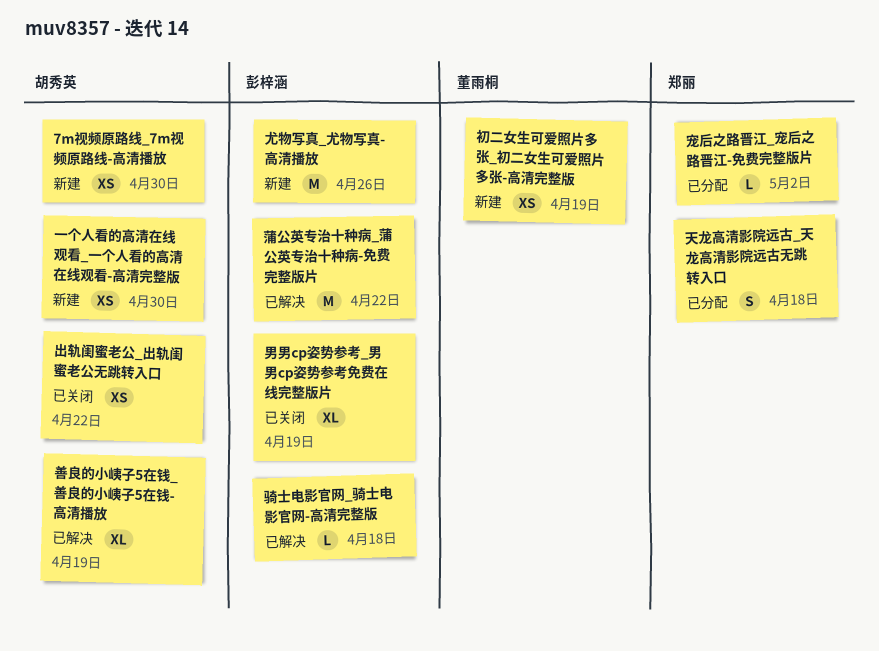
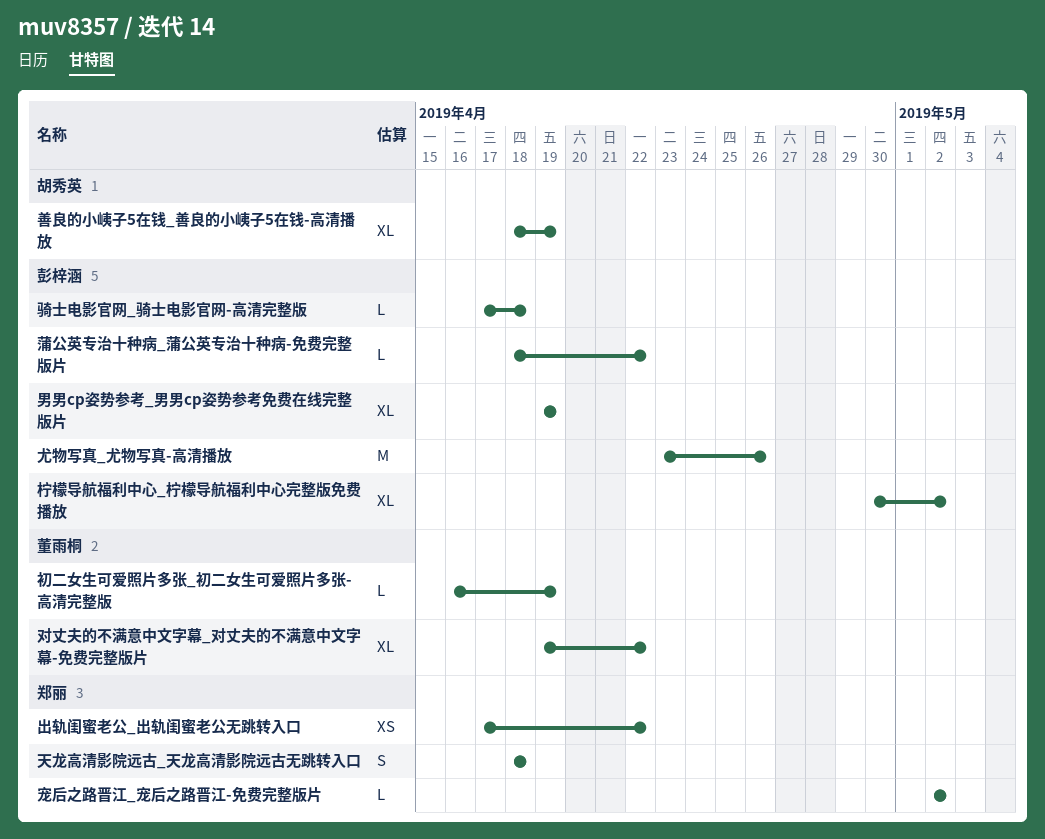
7m视频原路线_7m视频原路线-高清播放: present -> none
一个人看的高清在线观看_一个人看的高清在线观看-高清完整版: present -> none
出轨闺蜜老公_出轨闺蜜老公无跳转入口, owner: 胡秀英 -> 郑丽
初二女生可爱照片多张_初二女生可爱照片多张-高清完整版, estimate: XS -> L
对丈夫的不满意中文字幕_对丈夫的不满意中文字幕-免费完整版片: none -> present
柠檬导航福利中心_柠檬导航福利中心完整版免费播放: none -> present
蒲公英专治十种病_蒲公英专治十种病-免费完整版片, estimate: M -> L

